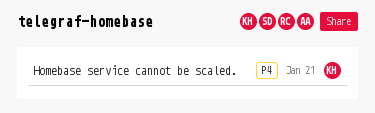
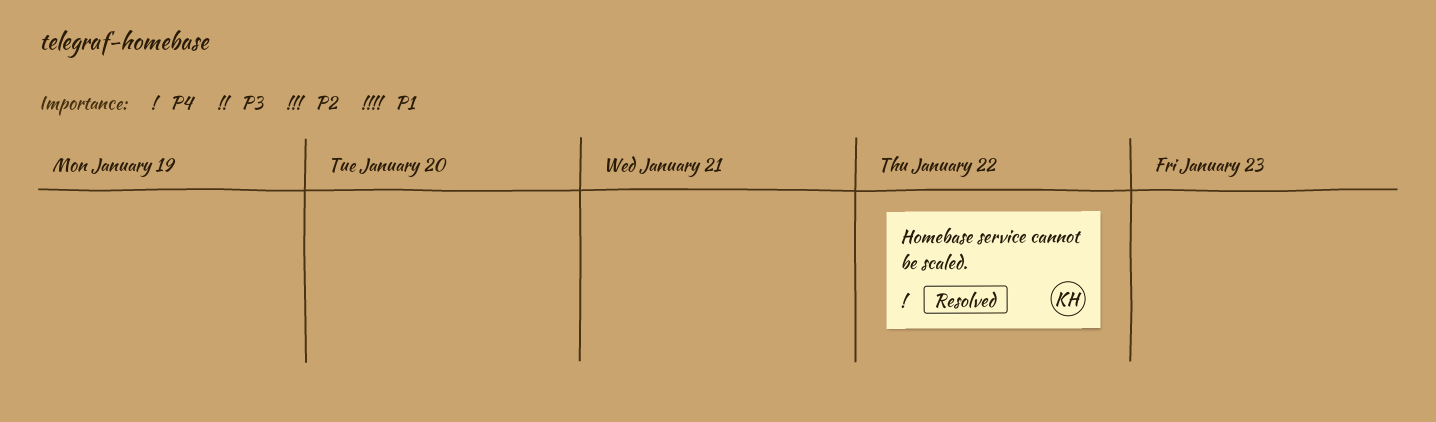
Homebase service cannot be scaled., due: Jan 21 -> Jan 22

